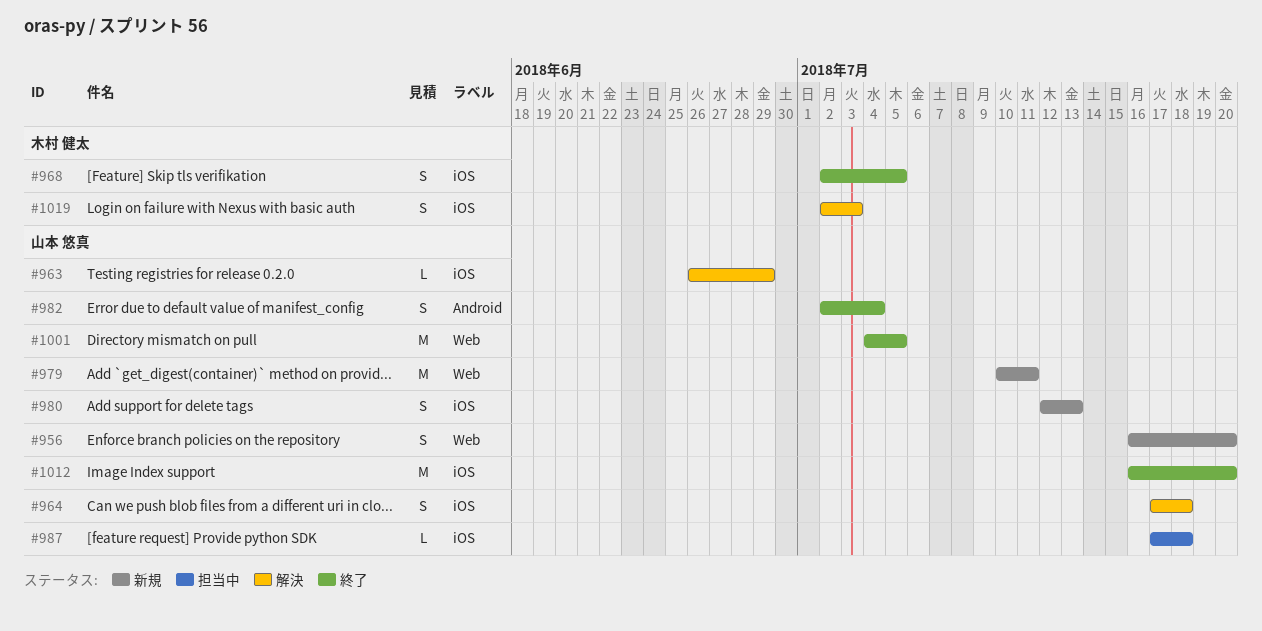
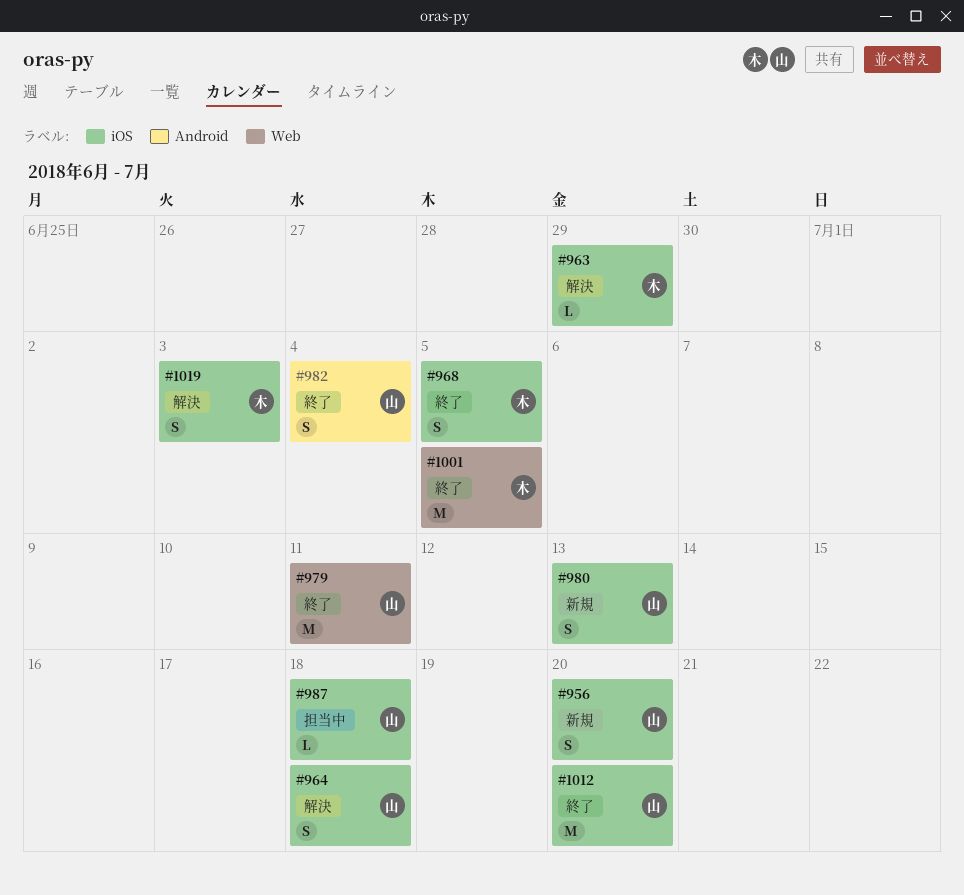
#956, label: Web -> iOS
#963, owner: 山本 悠真 -> 木村 健太
#979, status: 新規 -> 終了
#1001, owner: 山本 悠真 -> 木村 健太

